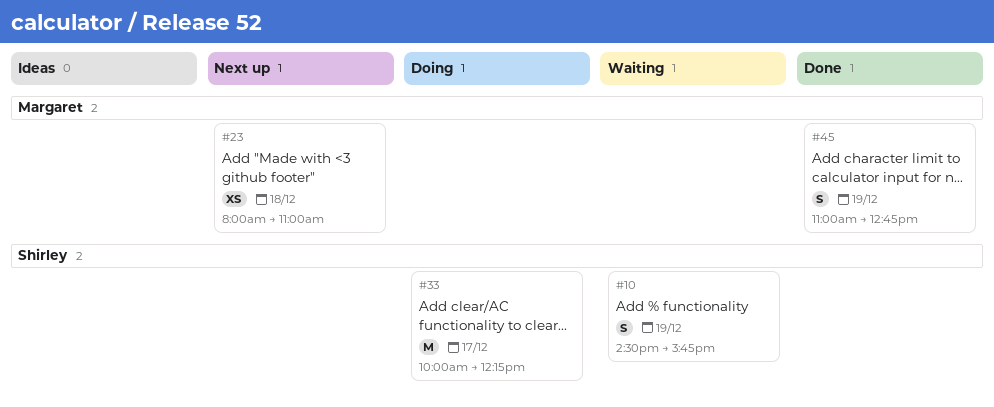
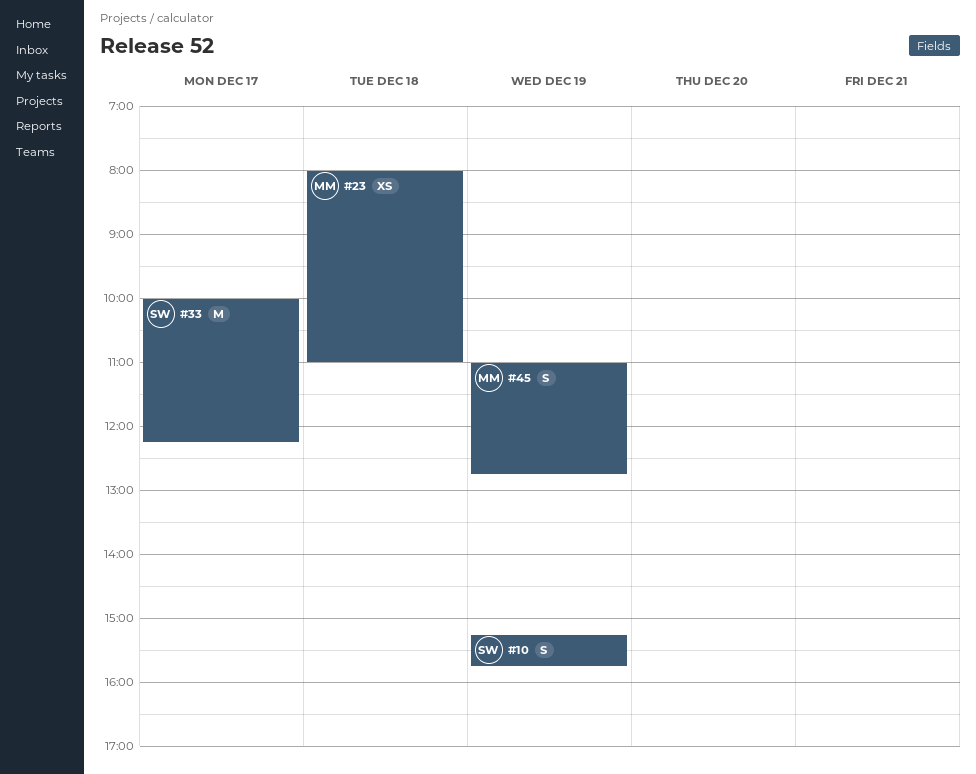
#10, begins: 14:30 -> 15:15

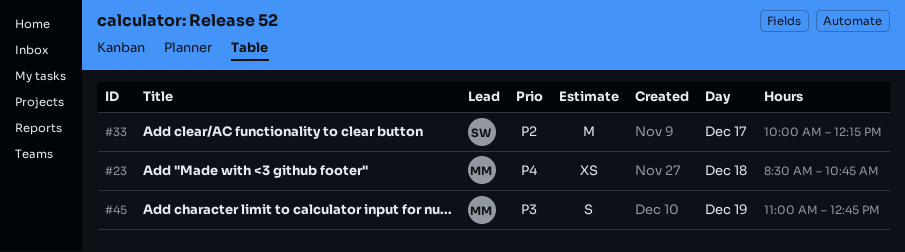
#10: present -> none
#23, begins: 08:00 -> 08:30
#23, ends: 11:00 -> 10:45

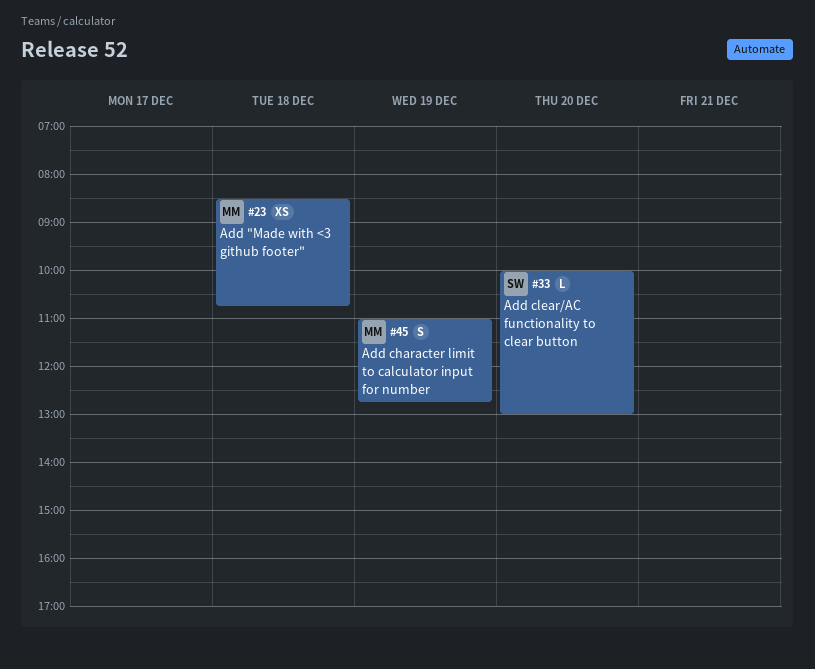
#33, estimate: M -> L
#33, day: Dec 17 -> Dec 20
#33, ends: 12:15 -> 13:00

